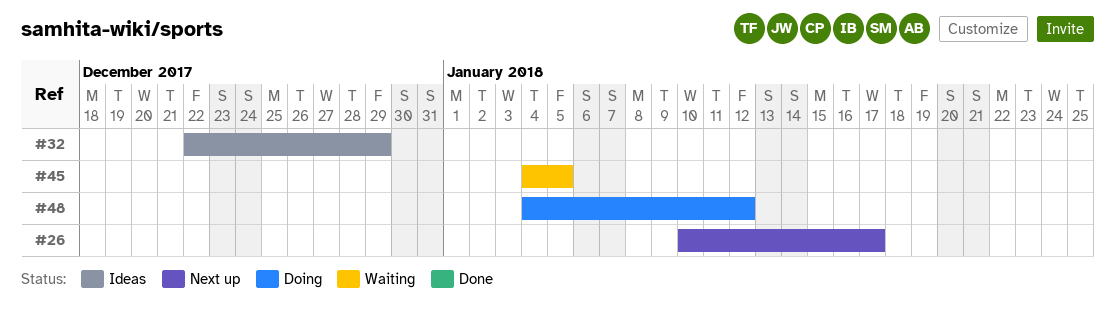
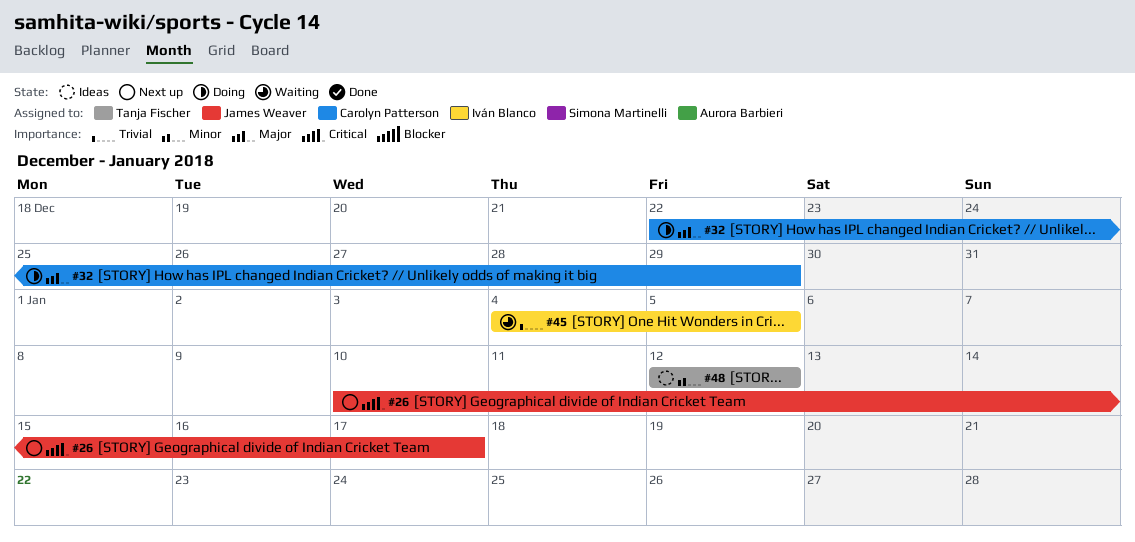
#32, status: Ideas -> Doing
#48, status: Doing -> Ideas
#48, start: Jan 4 -> Jan 12

